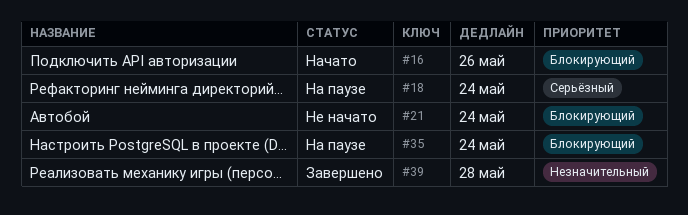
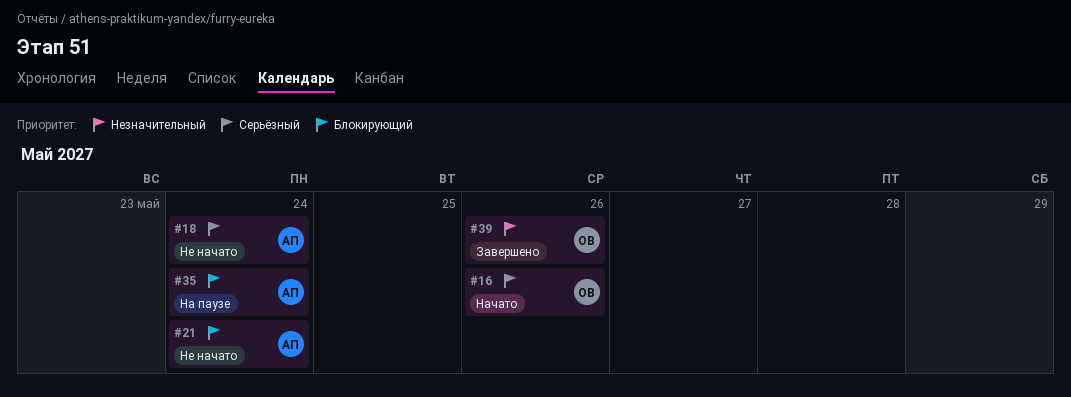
#16, priority: Блокирующий -> Серьёзный
#18, status: На паузе -> Не начато
#39, due: May 28 -> May 26

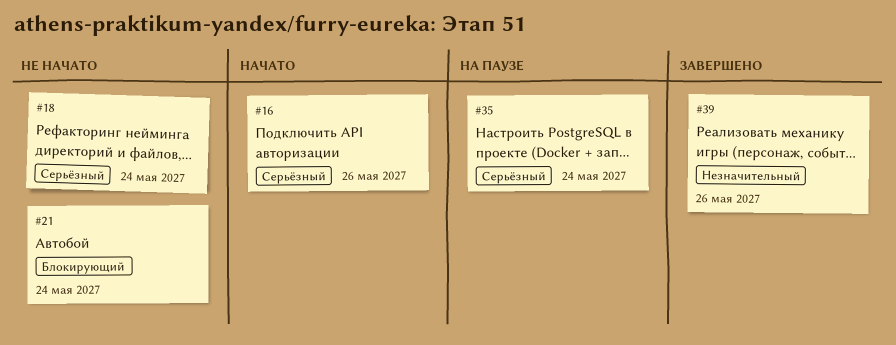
#35, priority: Блокирующий -> Серьёзный

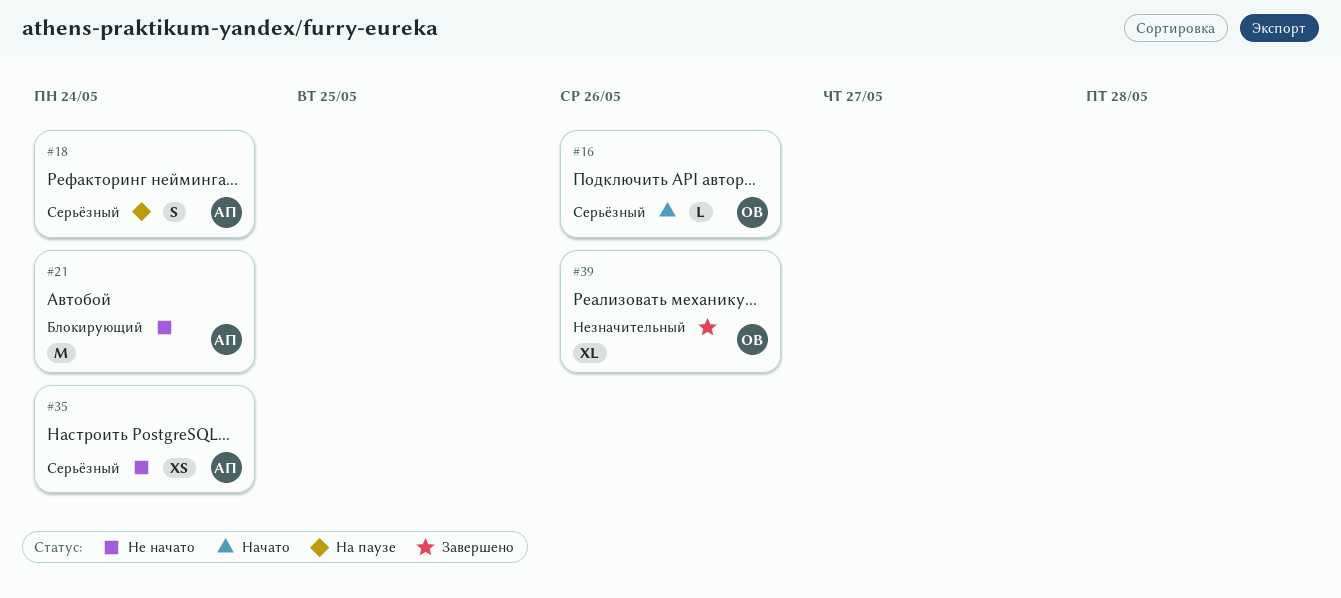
#18, status: Не начато -> На паузе
#35, status: На паузе -> Не начато

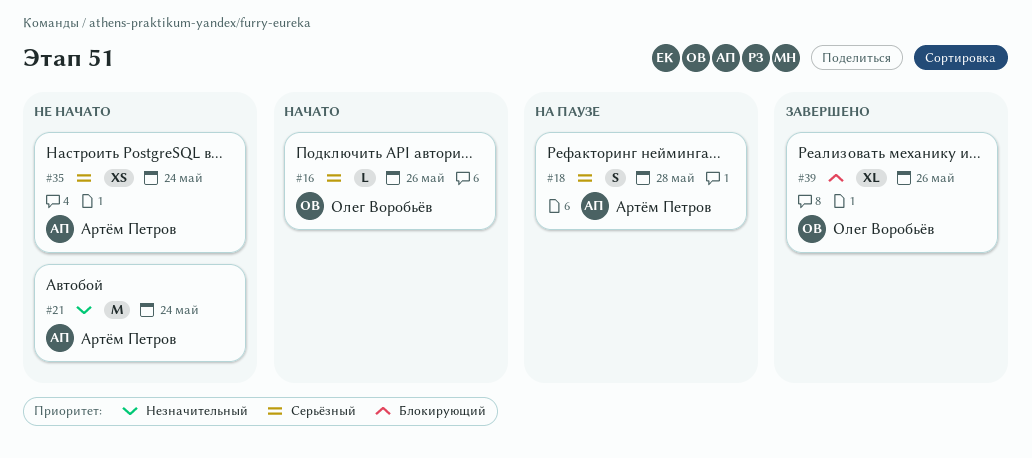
#18, due: May 24 -> May 28
#21, priority: Блокирующий -> Незначительный
#39, priority: Незначительный -> Блокирующий

